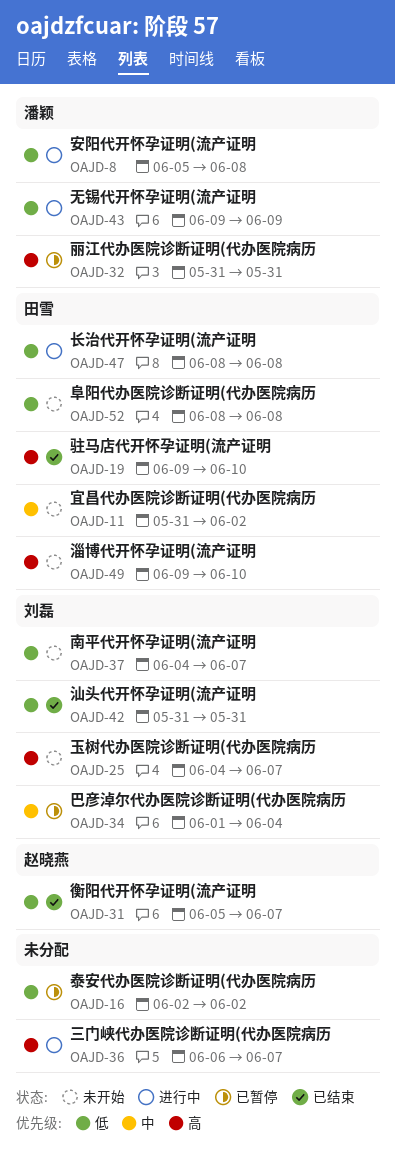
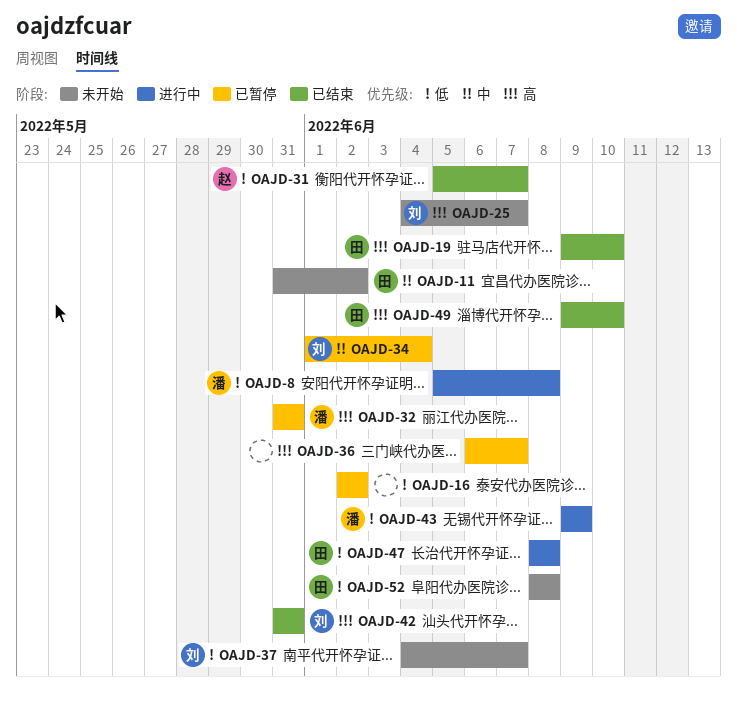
OAJD-36, status: 进行中 -> 已暂停
OAJD-42, priority: 低 -> 高
OAJD-49, status: 未开始 -> 已结束

